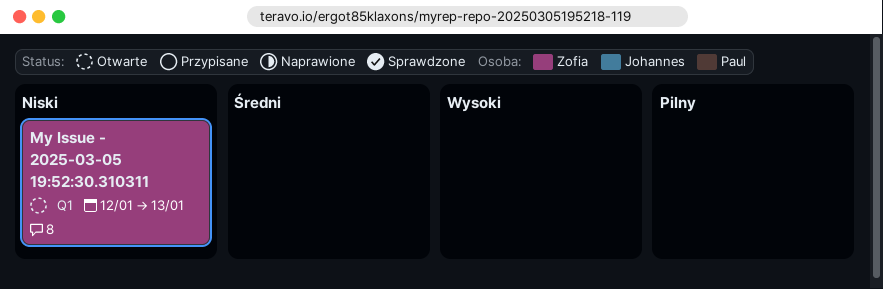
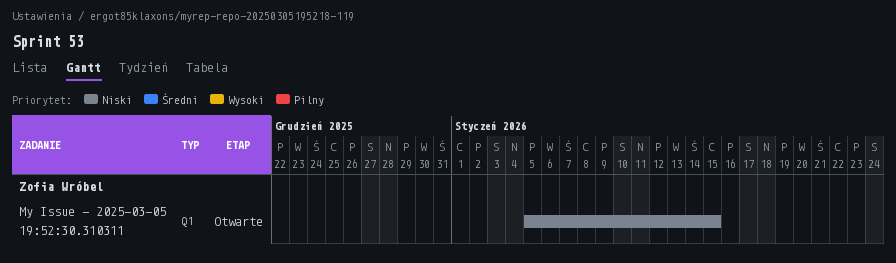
My Issue - 2025-03-05 19:52:30.310311, start: Jan 12 -> Jan 5
My Issue - 2025-03-05 19:52:30.310311, due: Jan 13 -> Jan 15

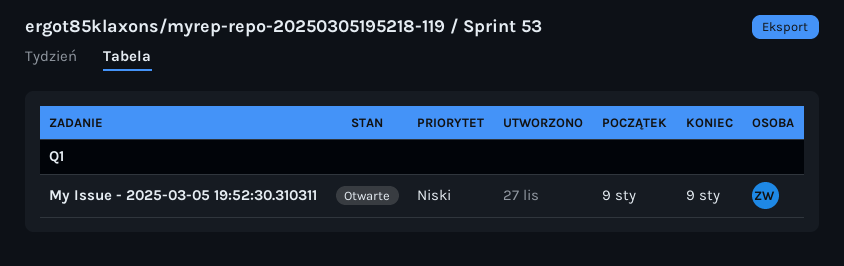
My Issue - 2025-03-05 19:52:30.310311, start: Jan 5 -> Jan 9
My Issue - 2025-03-05 19:52:30.310311, due: Jan 15 -> Jan 9

